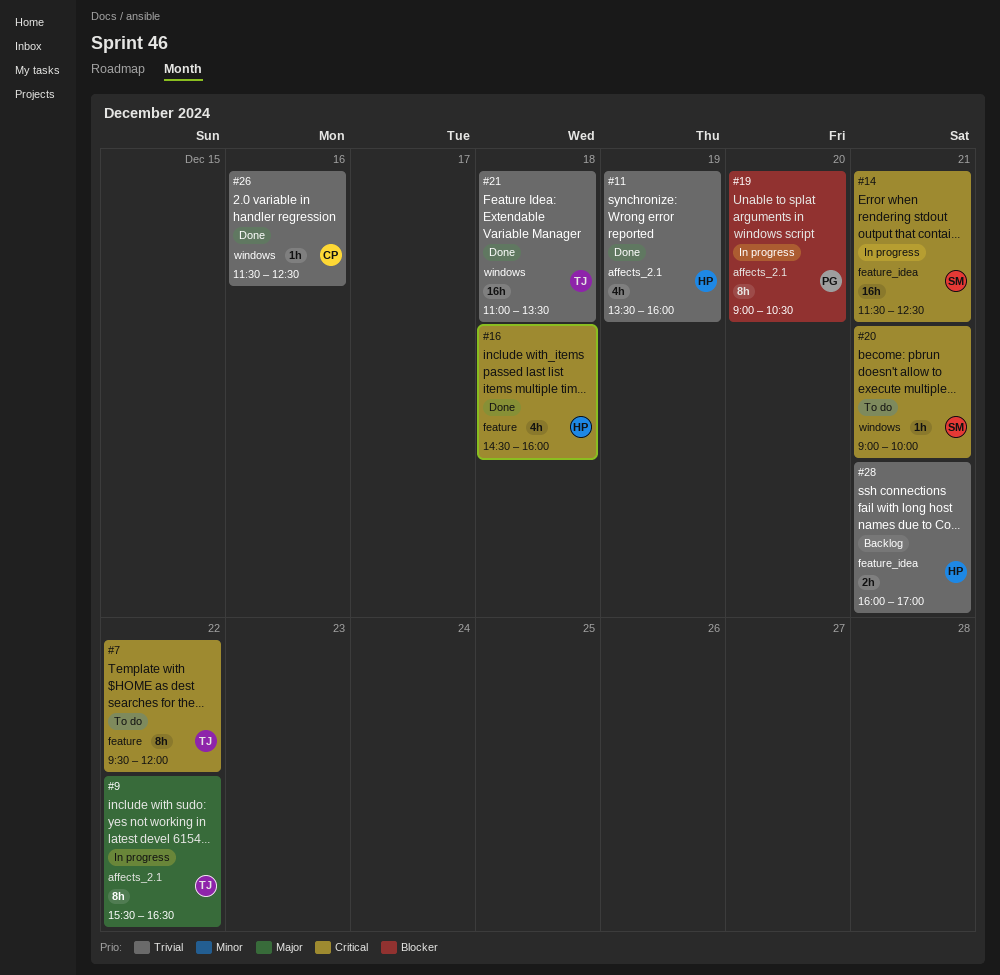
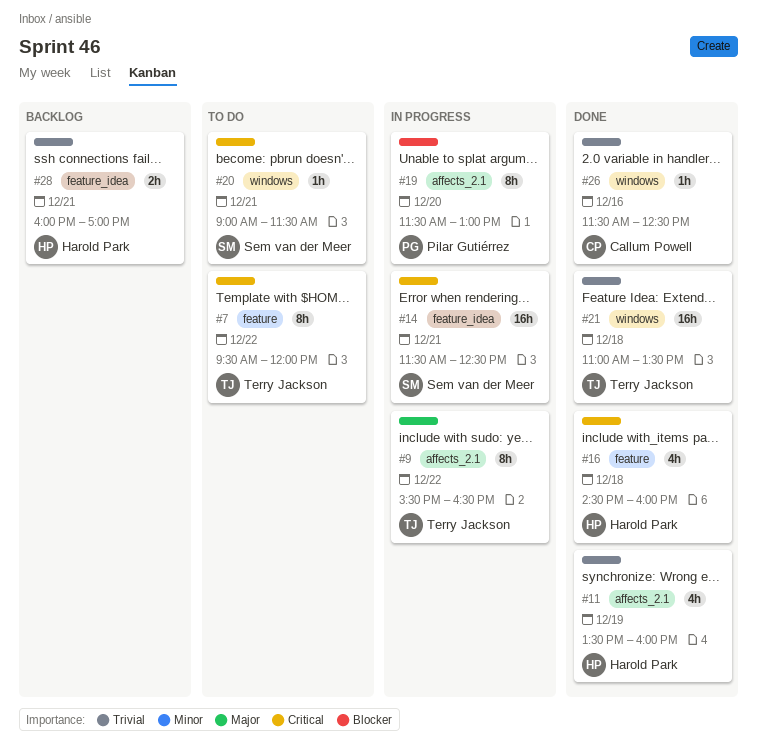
#19, begins: 09:00 -> 11:30
#19, ends: 10:30 -> 13:00
#20, ends: 10:00 -> 11:30

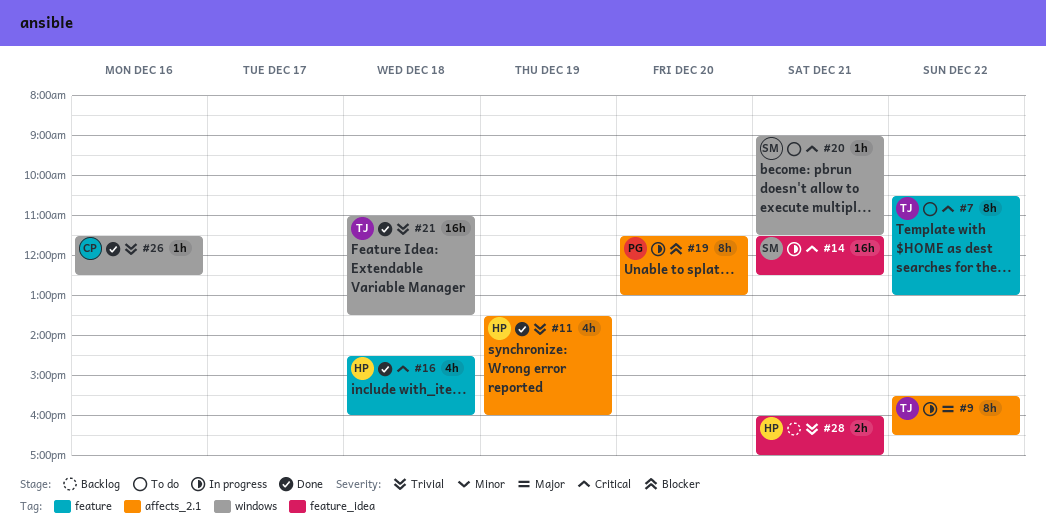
#7, begins: 09:30 -> 10:30
#7, ends: 12:00 -> 13:00

